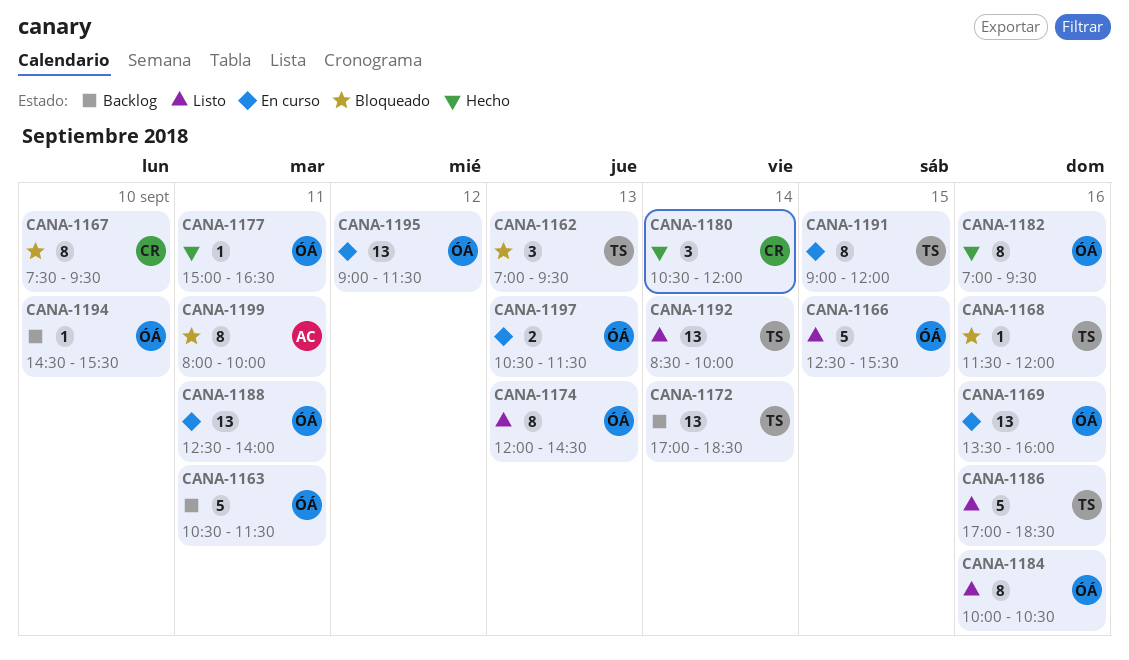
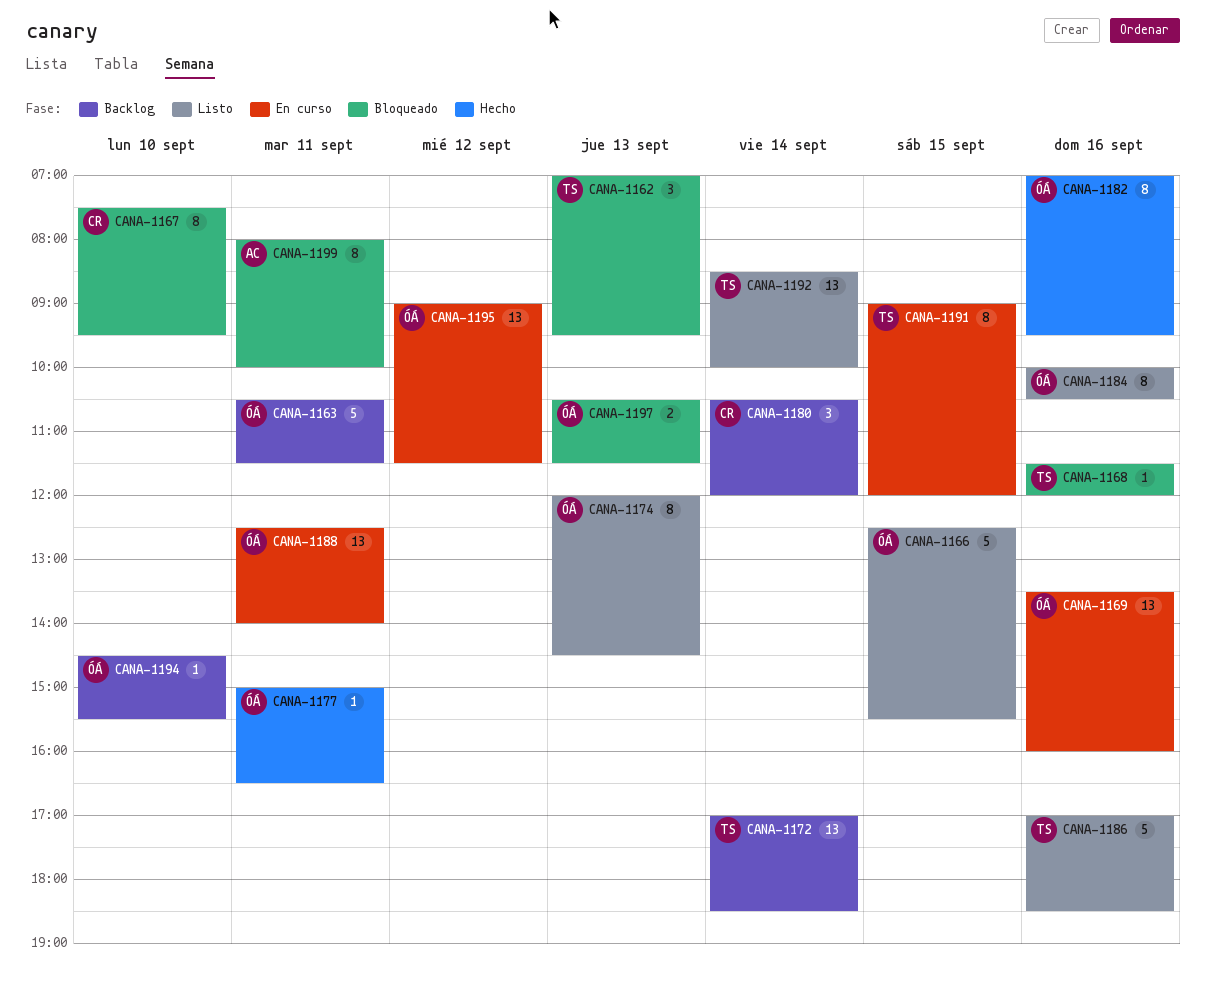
CANA-1180, status: Hecho -> Backlog
CANA-1197, status: En curso -> Bloqueado

